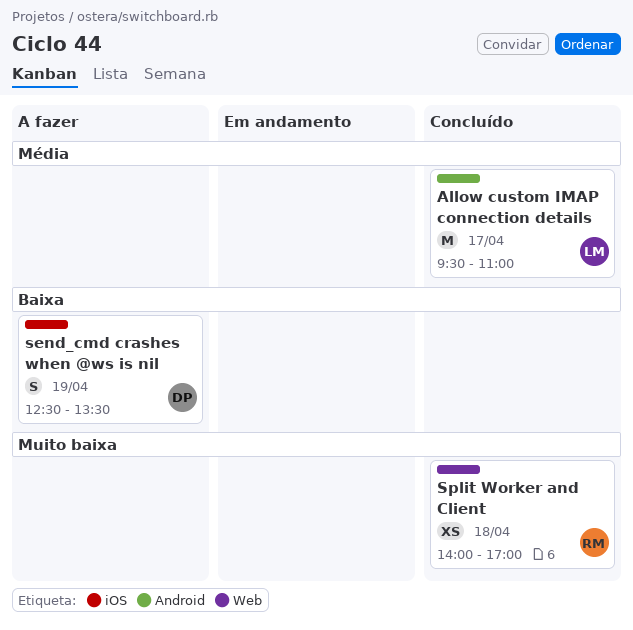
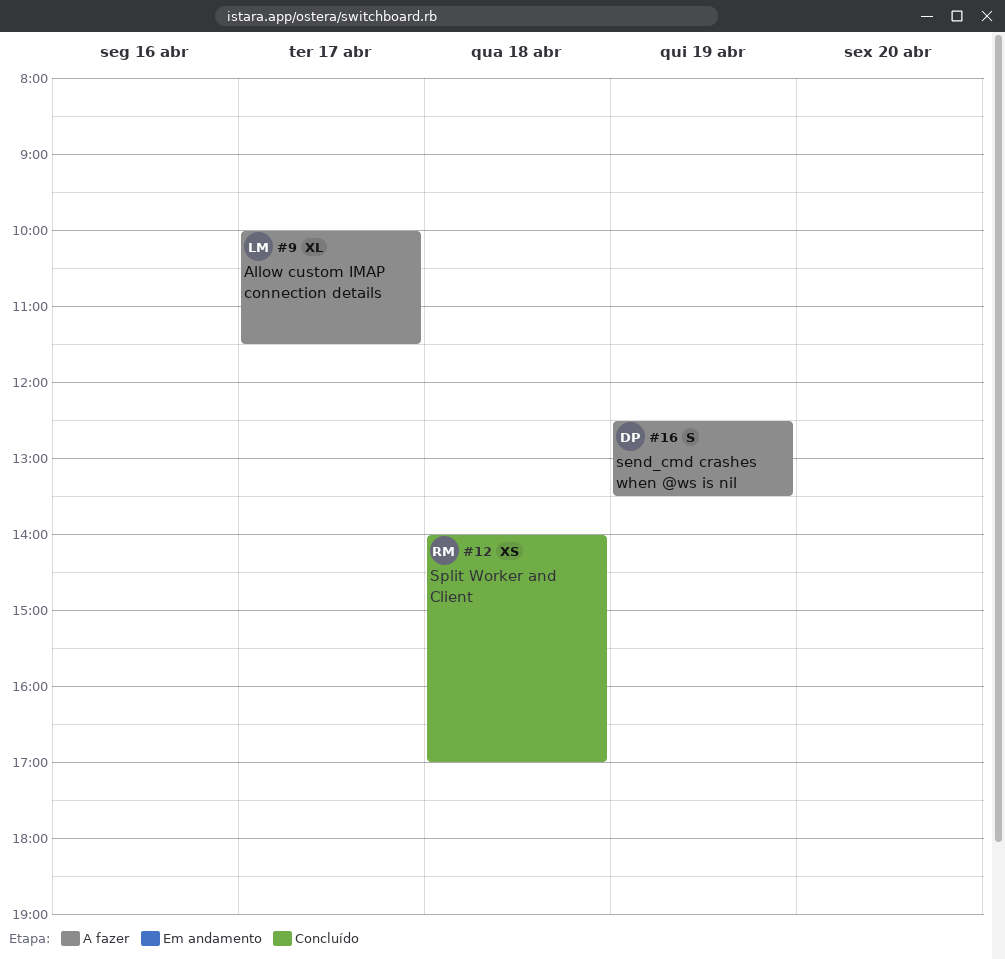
Allow custom IMAP connection details, status: Concluído -> A fazer
Allow custom IMAP connection details, estimate: M -> XL
Allow custom IMAP connection details, begins: 09:30 -> 10:00
Allow custom IMAP connection details, ends: 11:00 -> 11:30

